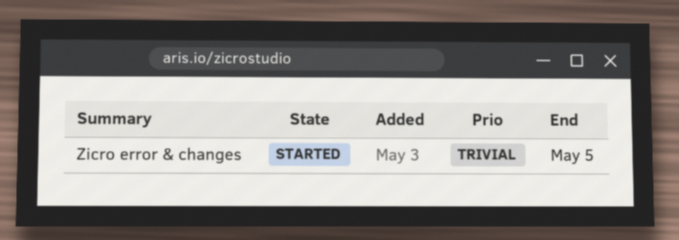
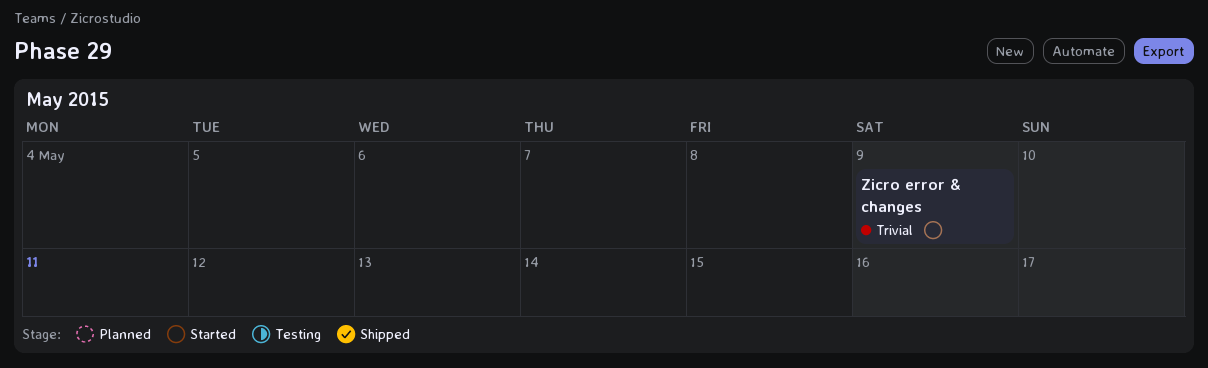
Zicro error & changes, due: May 5 -> May 9

